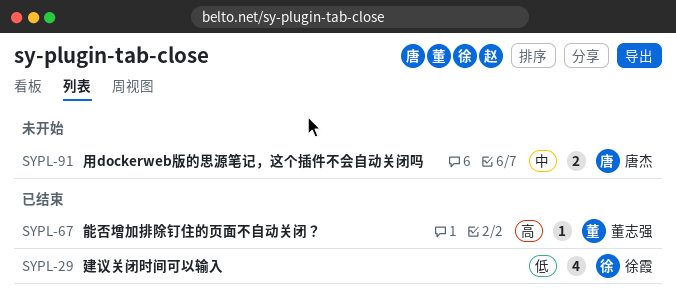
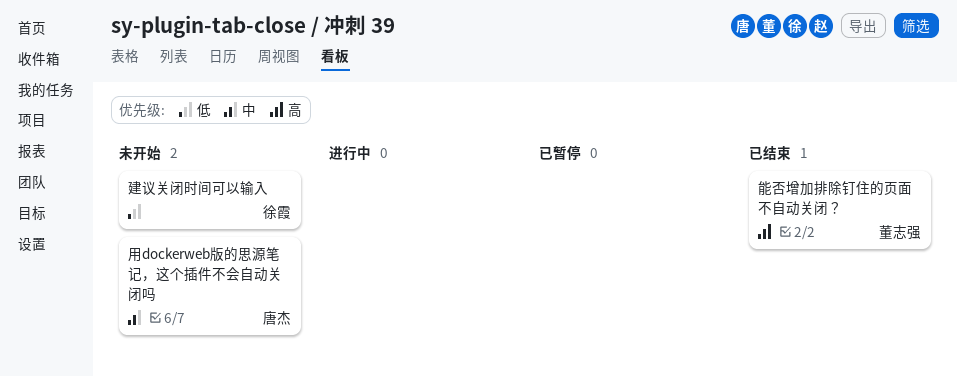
建议关闭时间可以输入, status: 已结束 -> 未开始

